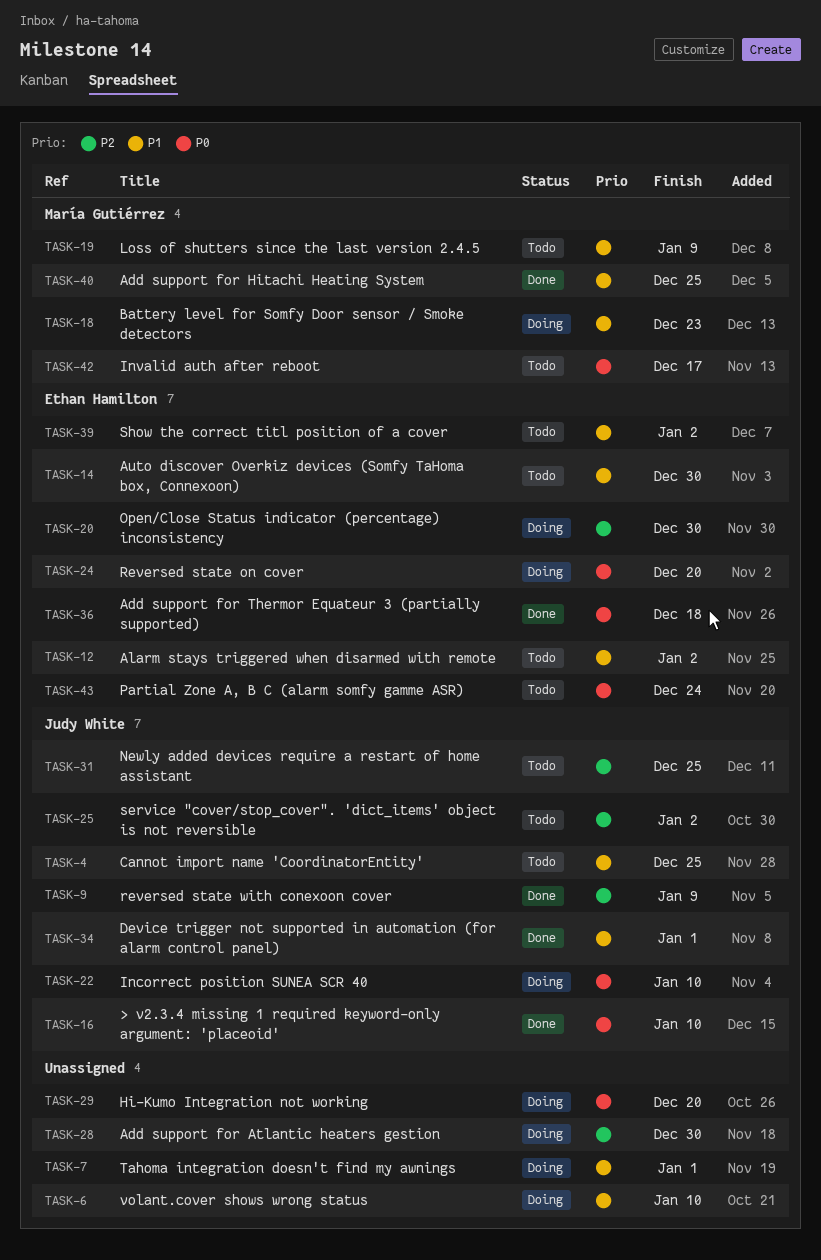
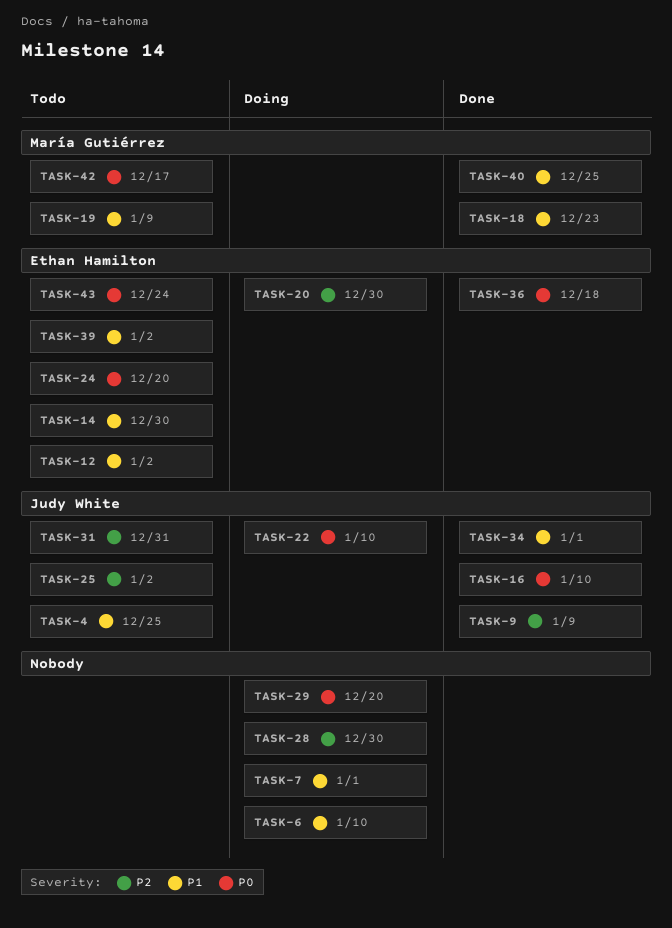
TASK-18, status: Doing -> Done
TASK-24, status: Doing -> Todo
TASK-31, due: Dec 25 -> Dec 31

